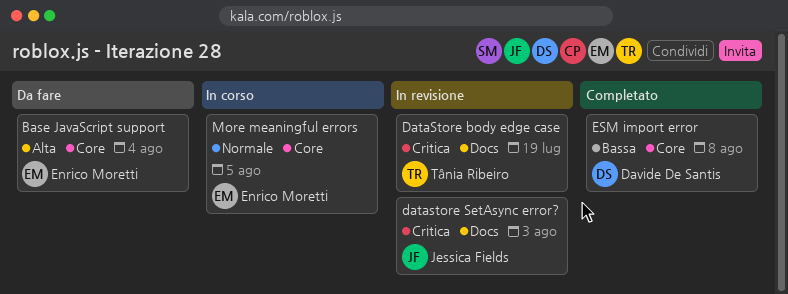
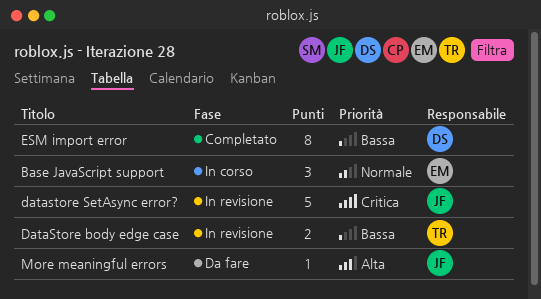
Base JavaScript support, status: Da fare -> In corso
Base JavaScript support, priority: Alta -> Normale
DataStore body edge case, priority: Critica -> Bassa
More meaningful errors, status: In corso -> Da fare
More meaningful errors, owner: Enrico Moretti -> Jessica Fields
More meaningful errors, priority: Normale -> Alta

